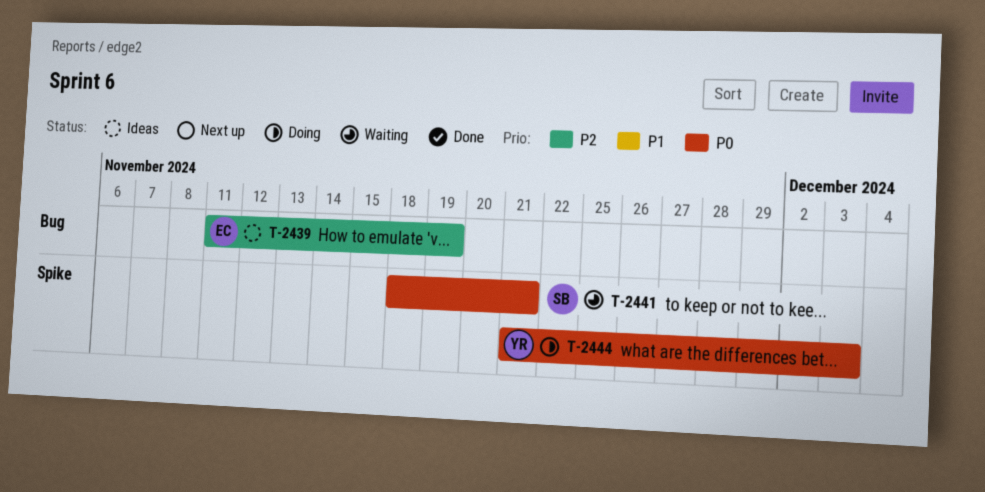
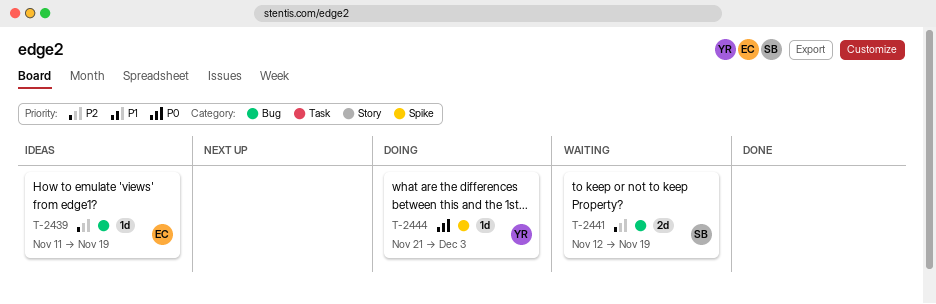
T-2441, priority: P0 -> P2
T-2441, label: Spike -> Bug
T-2441, start: Nov 18 -> Nov 12
T-2441, due: Nov 21 -> Nov 19

